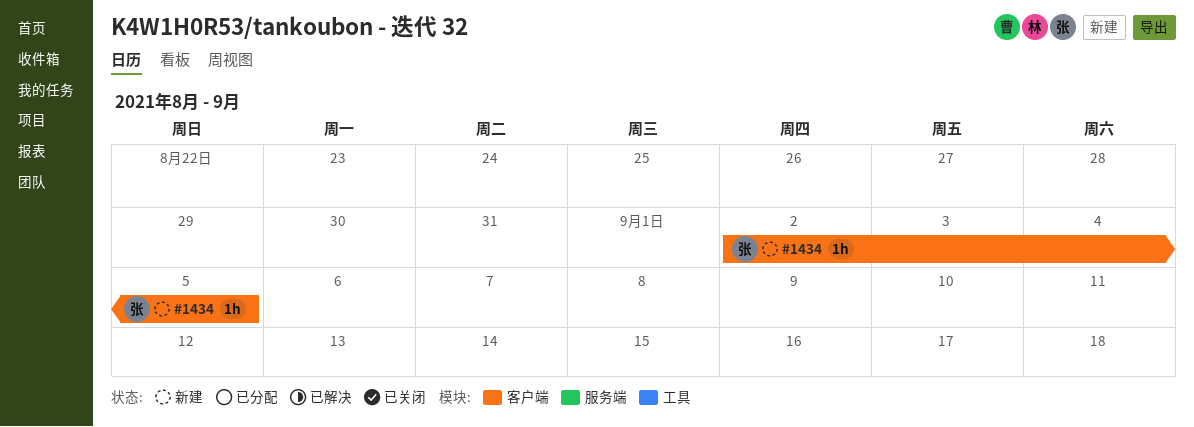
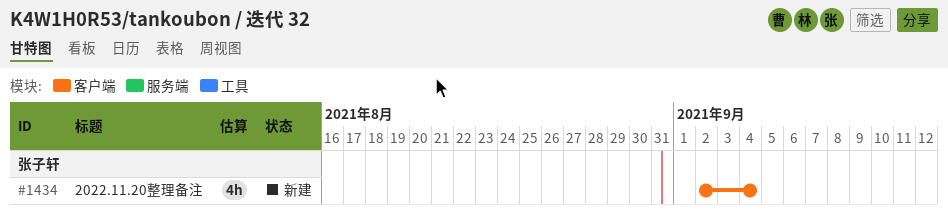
#1434, estimate: 1h -> 4h
#1434, due: Sep 5 -> Sep 4

